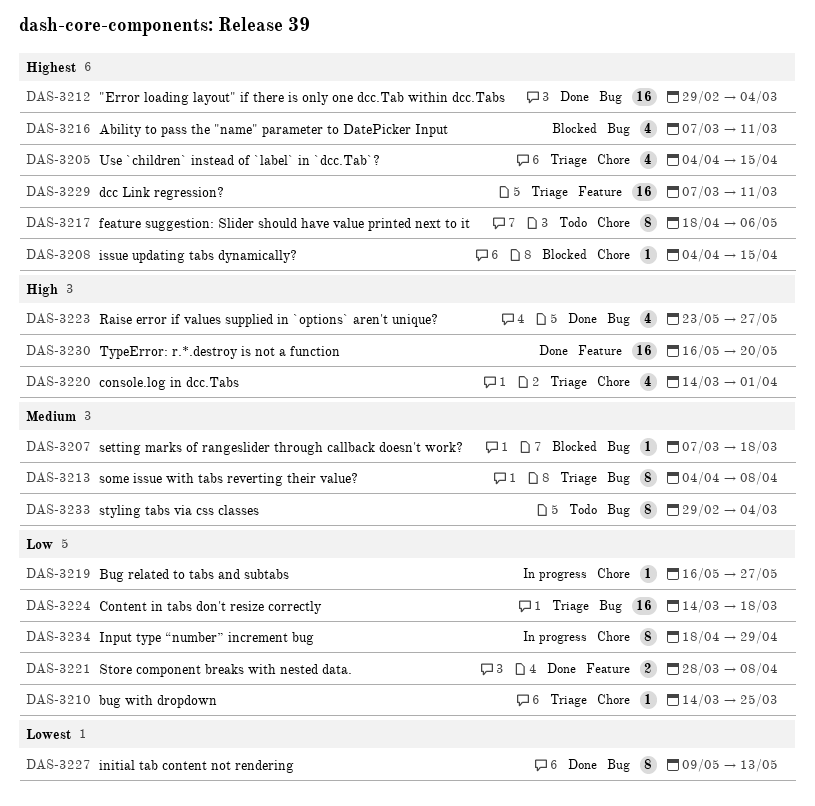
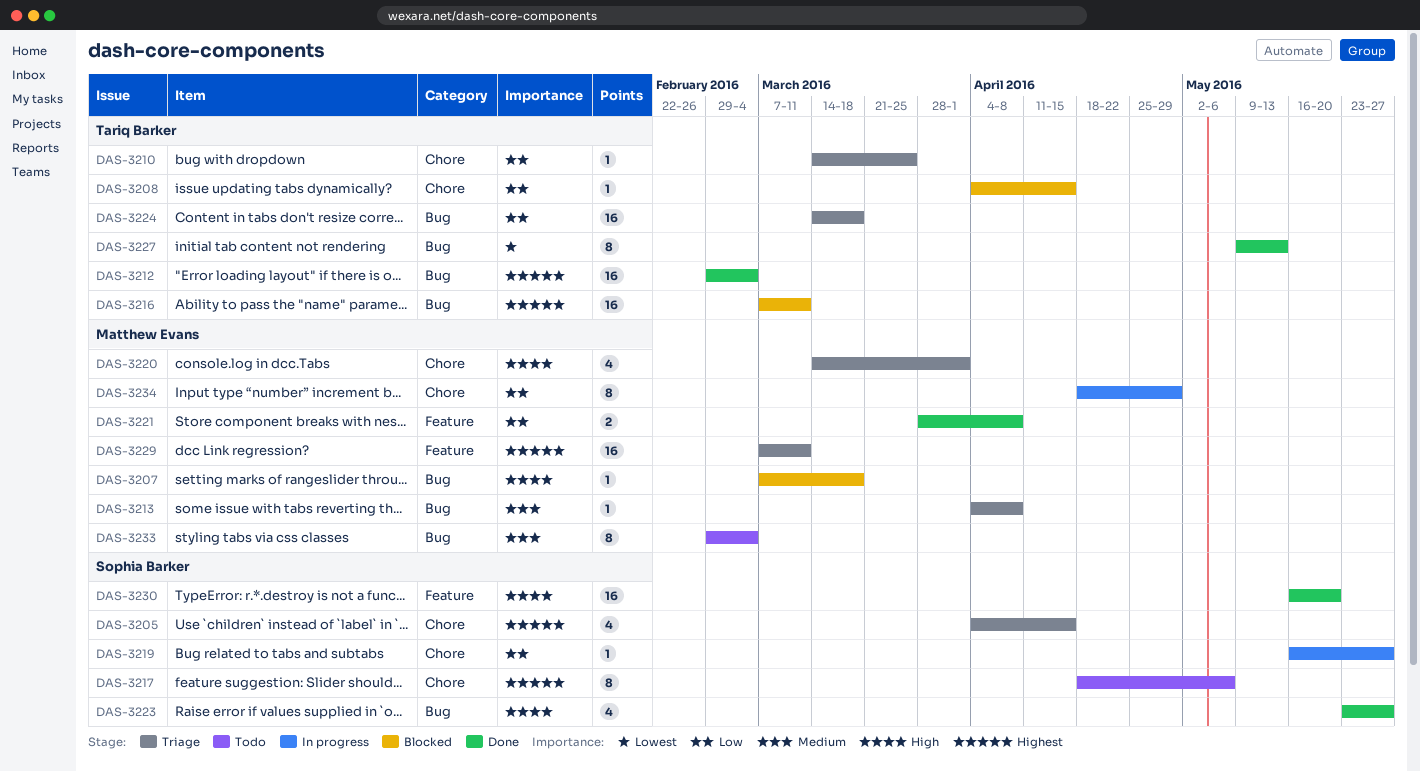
DAS-3207, priority: Medium -> High
DAS-3208, priority: Highest -> Low
DAS-3213, estimate: 8 -> 1
DAS-3216, estimate: 4 -> 16

